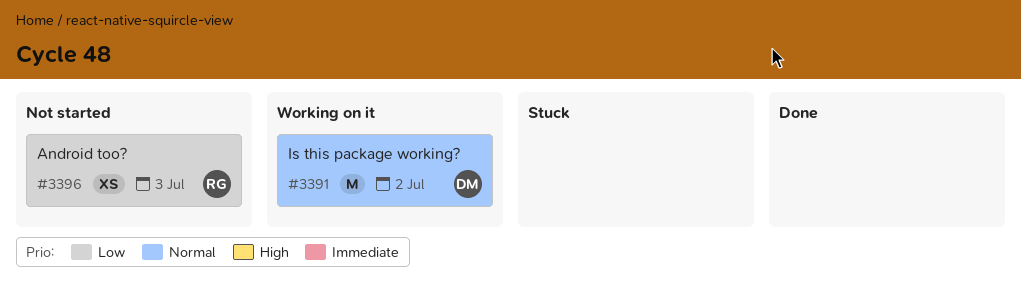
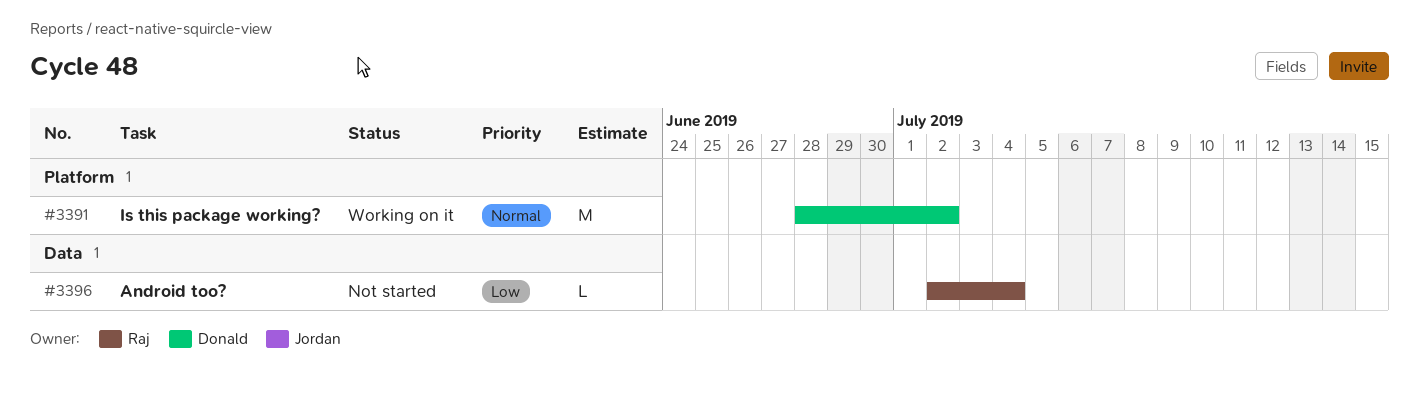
#3396, estimate: XS -> L
#3396, due: Jul 3 -> Jul 4

